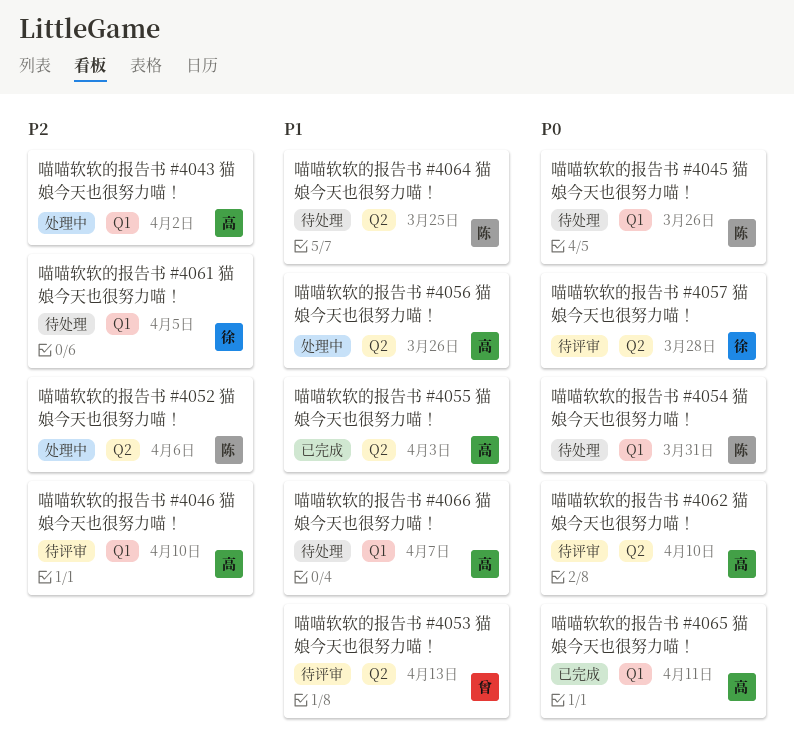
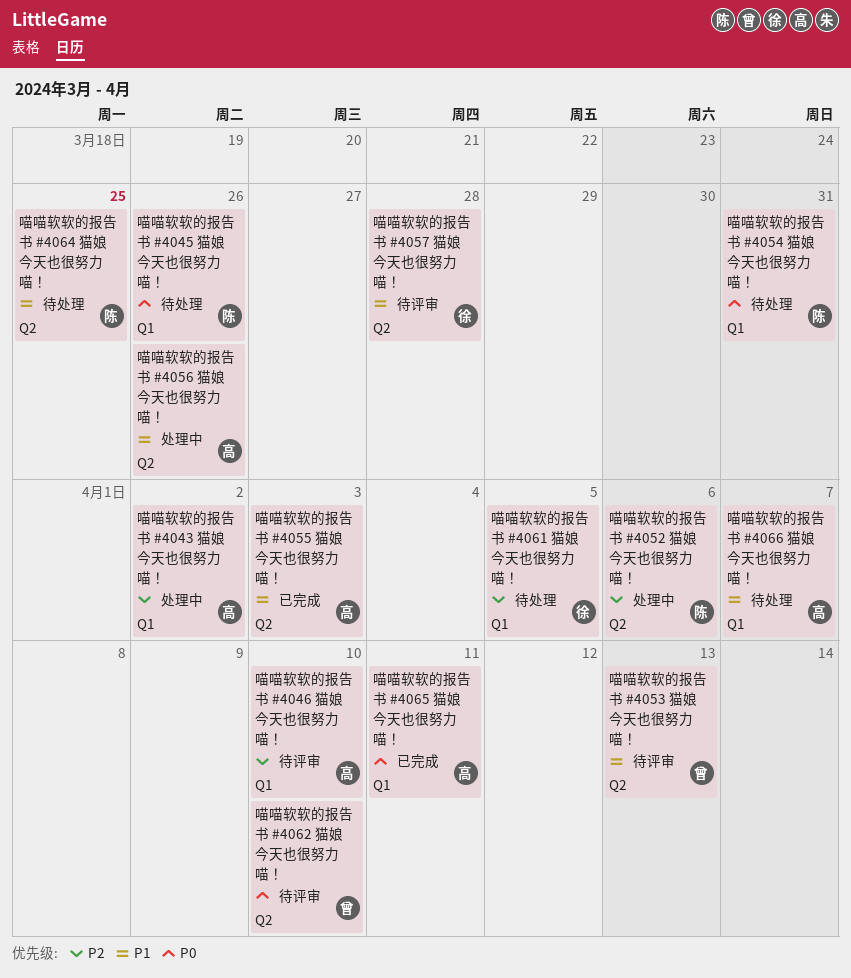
喵喵软软的报告书 #4057 猫娘今天也很努力喵！, priority: P0 -> P1
喵喵软软的报告书 #4062 猫娘今天也很努力喵！, owner: 高 -> 曾

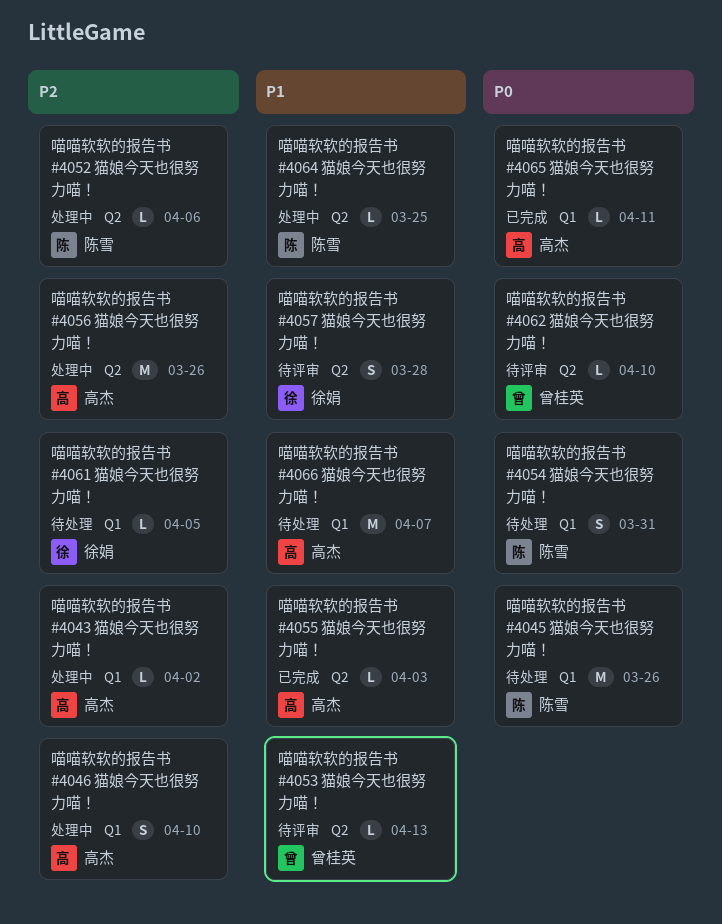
喵喵软软的报告书 #4046 猫娘今天也很努力喵！, status: 待评审 -> 处理中
喵喵软软的报告书 #4056 猫娘今天也很努力喵！, priority: P1 -> P2
喵喵软软的报告书 #4064 猫娘今天也很努力喵！, status: 待处理 -> 处理中

